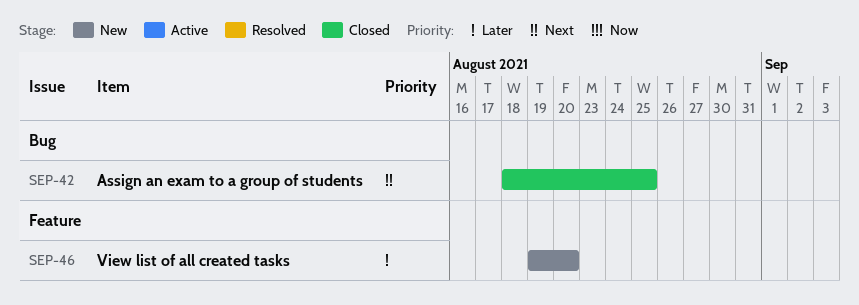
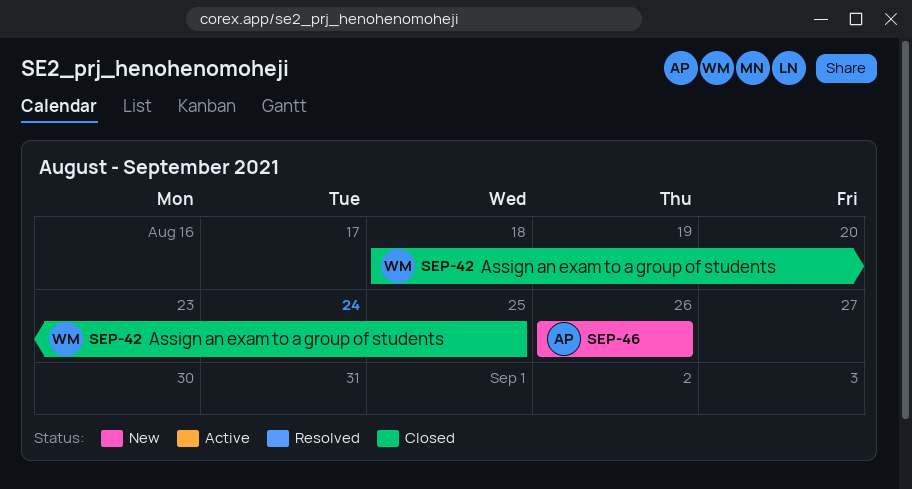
SEP-46, start: Aug 19 -> Aug 26
SEP-46, due: Aug 20 -> Aug 26

